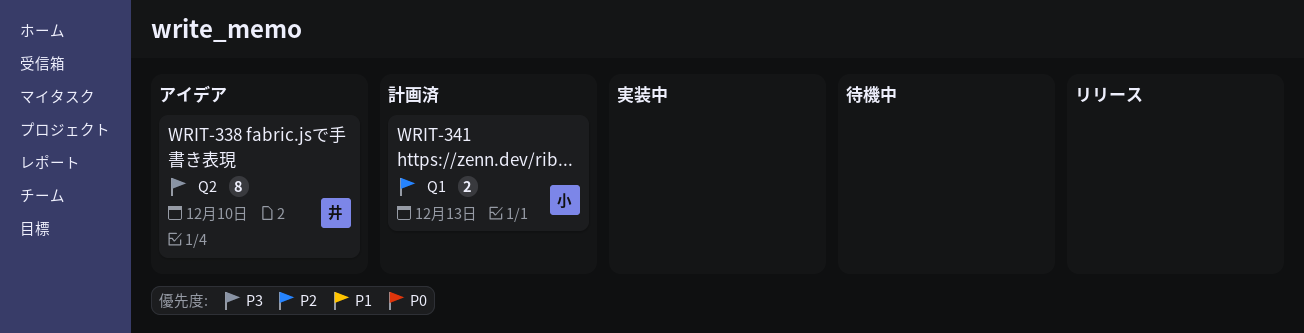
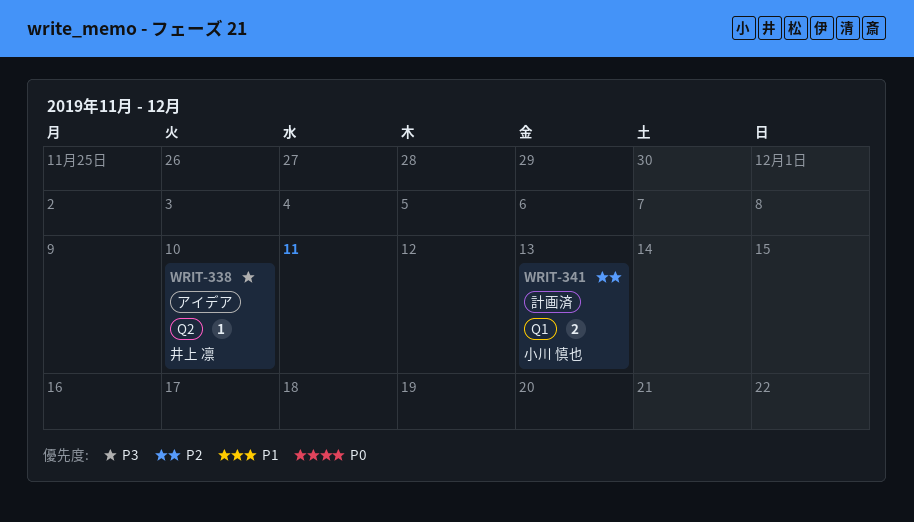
WRIT-338, estimate: 8 -> 1

